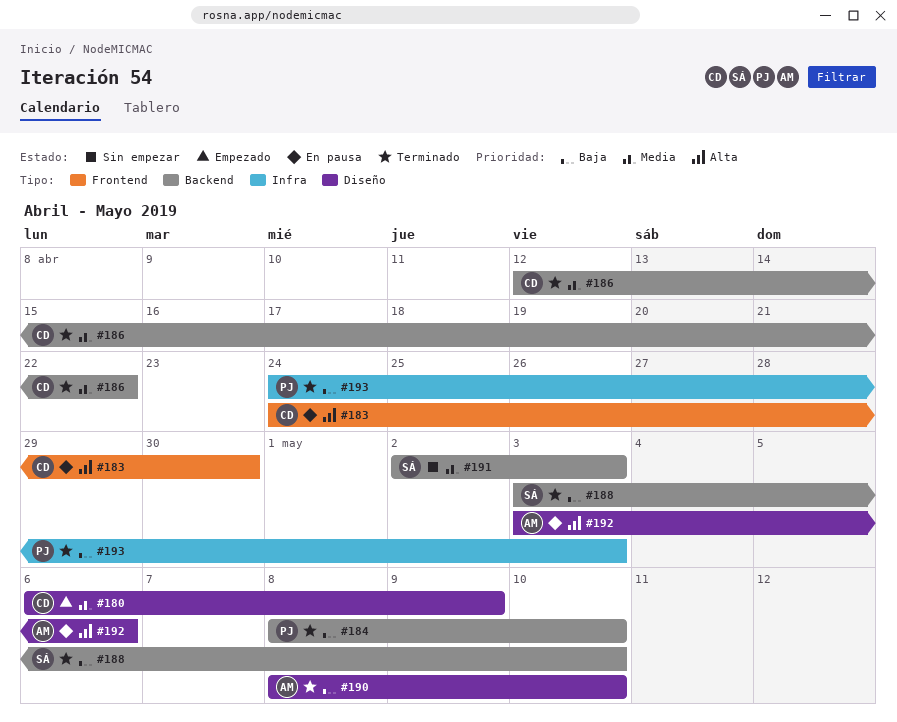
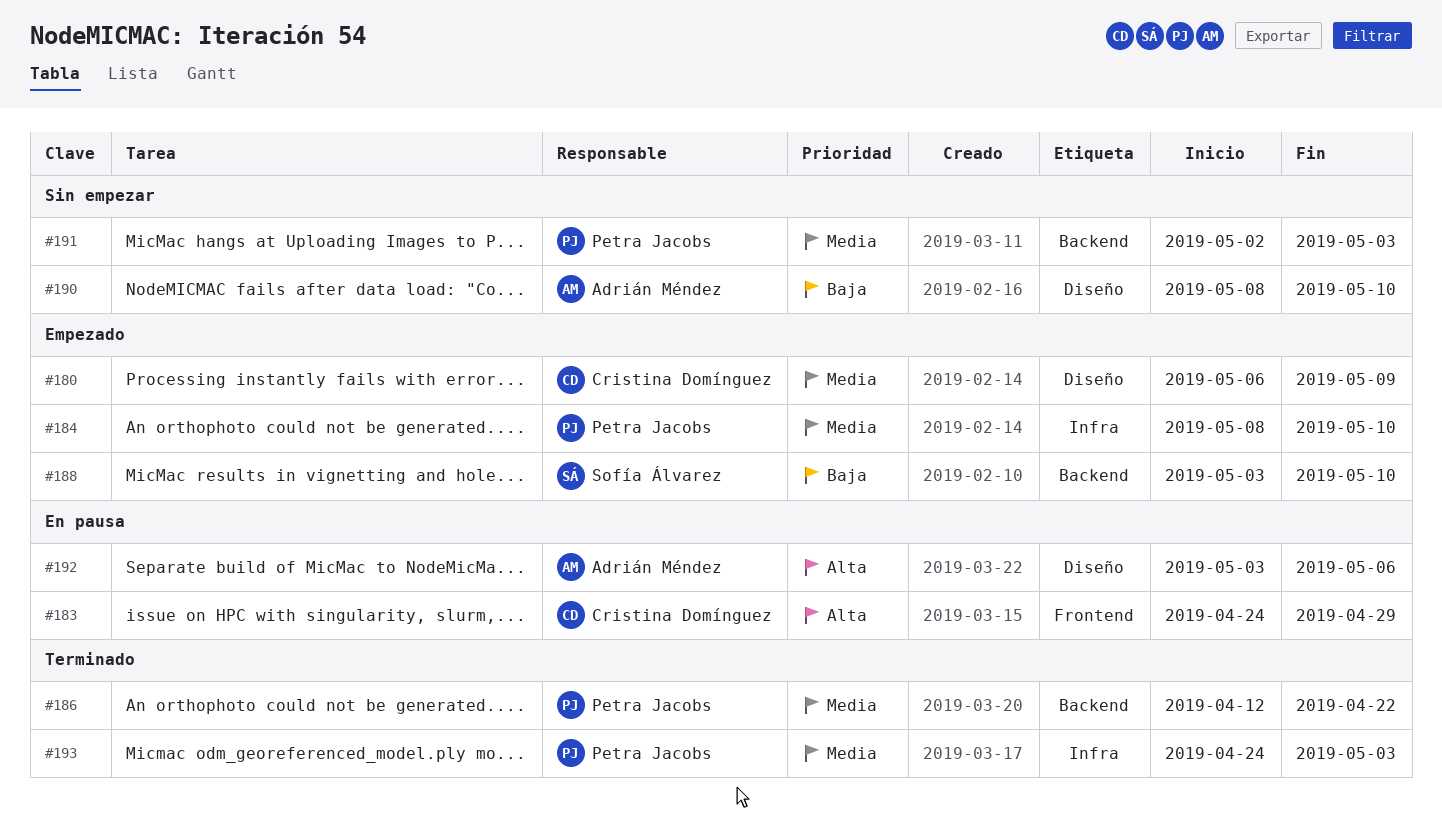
#183, due: Apr 30 -> Apr 29
#184, status: Terminado -> Empezado
#184, priority: Baja -> Media
#184, label: Backend -> Infra
#186, owner: Cristina Domínguez -> Petra Jacobs
#188, status: Terminado -> Empezado
#190, status: Terminado -> Sin empezar
#191, owner: Sofía Álvarez -> Petra Jacobs
#193, priority: Baja -> Media

